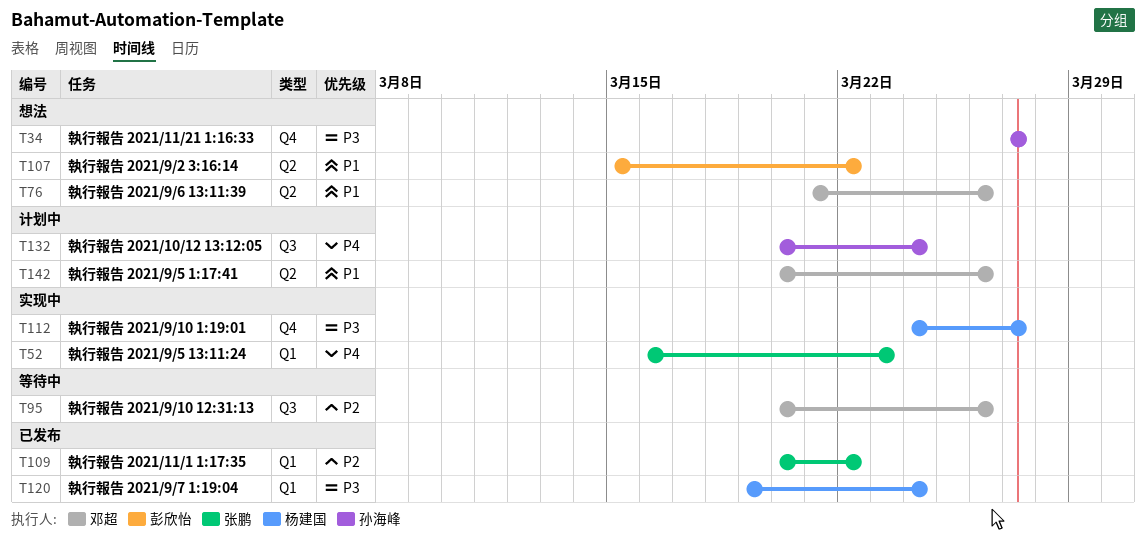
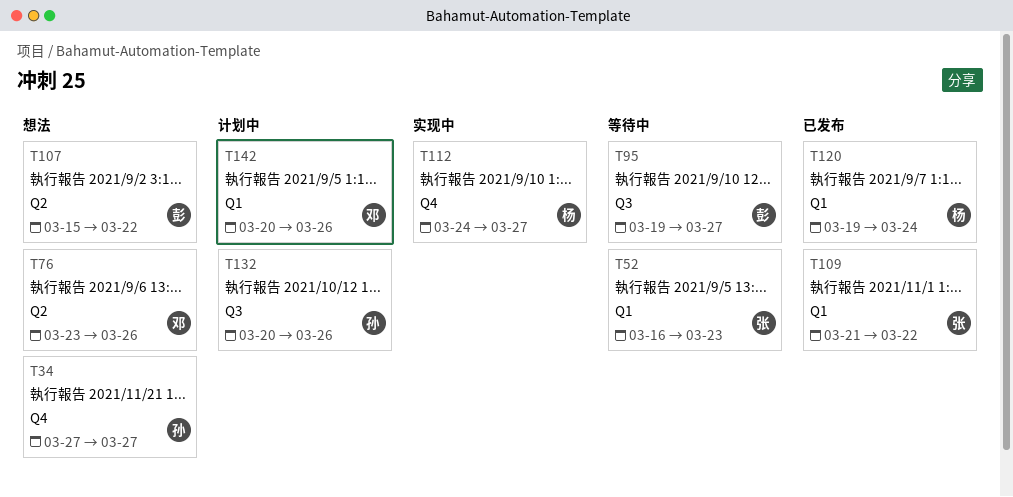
T52, status: 实现中 -> 等待中
T76, start: Mar 21 -> Mar 23
T95, owner: 邓超 -> 彭欣怡
T95, start: Mar 20 -> Mar 19
T95, due: Mar 26 -> Mar 27
T109, start: Mar 20 -> Mar 21
T132, due: Mar 24 -> Mar 26
T142, label: Q2 -> Q1

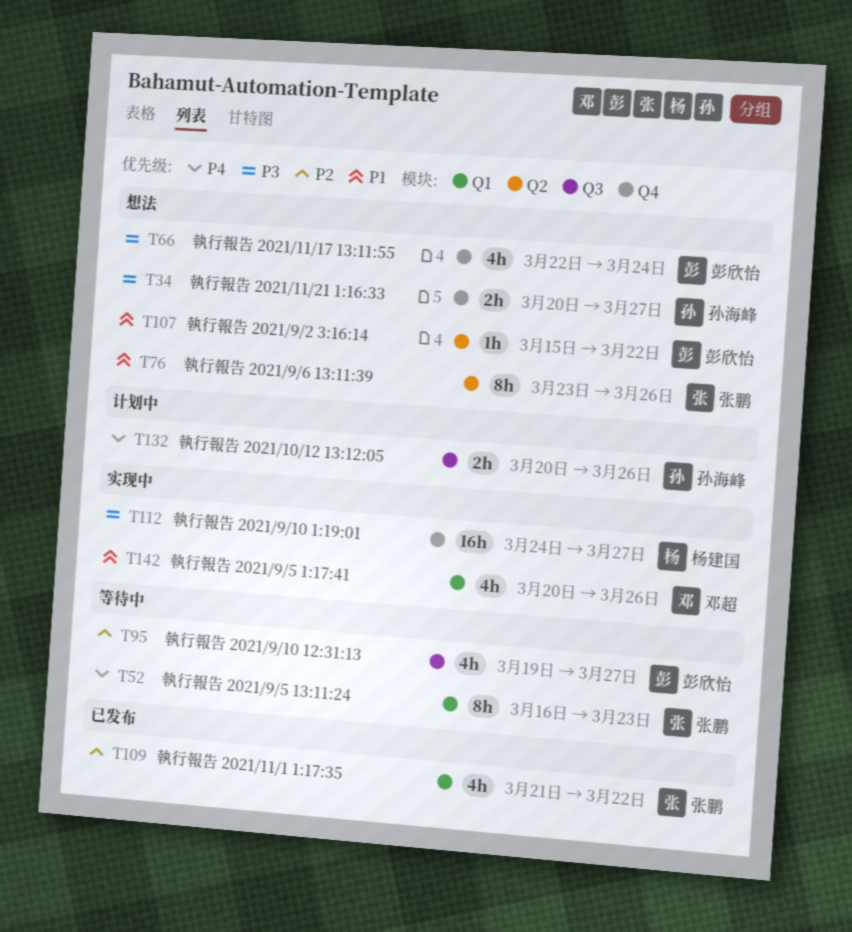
T34, start: Mar 27 -> Mar 20
T66: none -> present
T76, owner: 邓超 -> 张鹏
T120: present -> none
T142, status: 计划中 -> 实现中

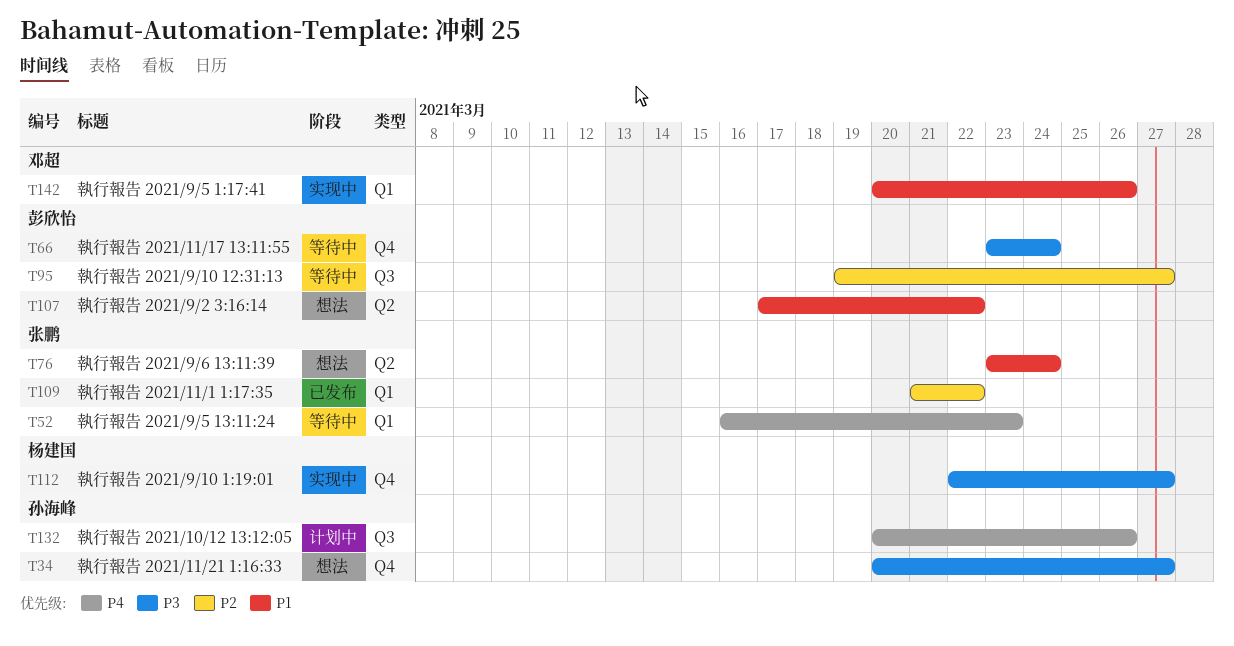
T66, status: 想法 -> 等待中
T66, start: Mar 22 -> Mar 23
T76, due: Mar 26 -> Mar 24
T107, start: Mar 15 -> Mar 17
T112, start: Mar 24 -> Mar 22

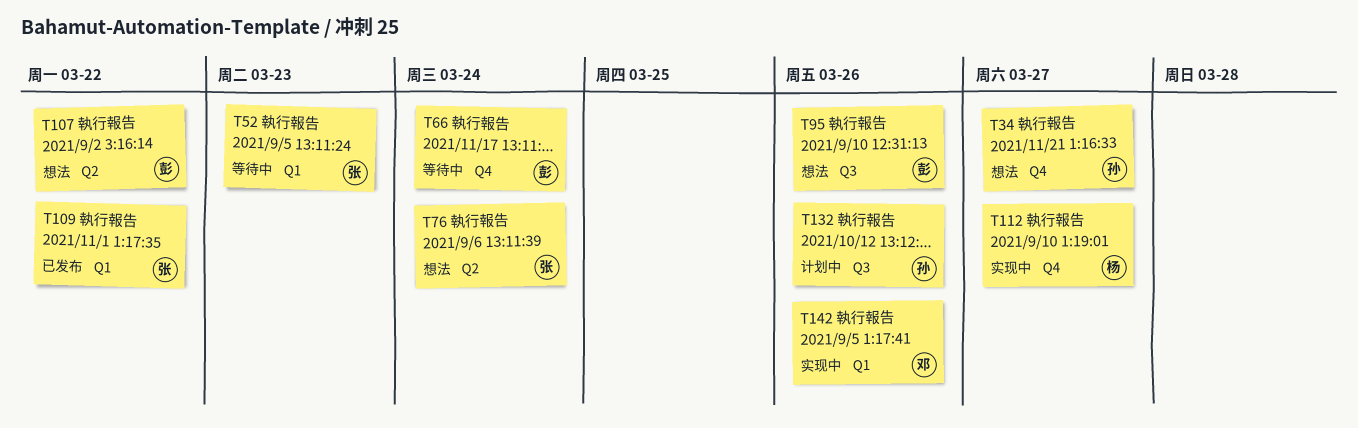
T95, status: 等待中 -> 想法
T95, due: Mar 27 -> Mar 26

